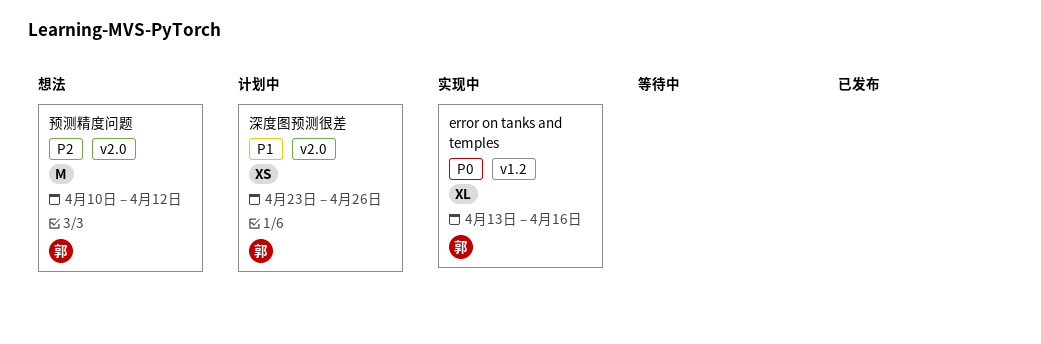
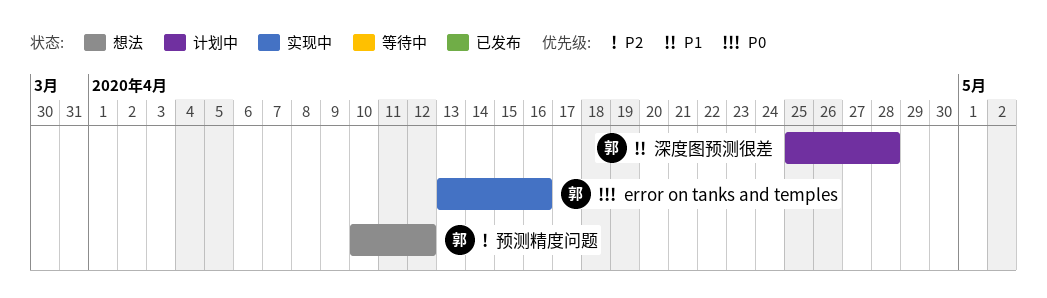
深度图预测很差, start: Apr 23 -> Apr 25
深度图预测很差, due: Apr 26 -> Apr 28

